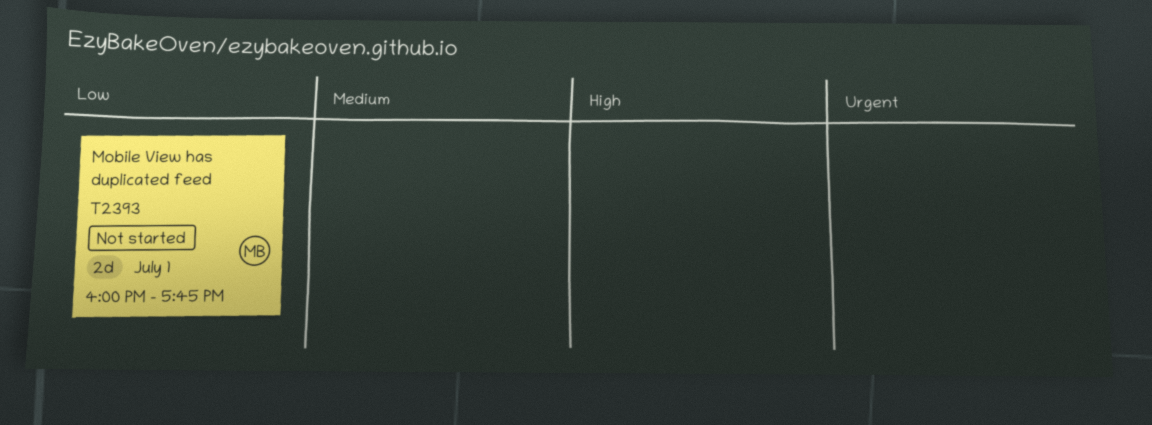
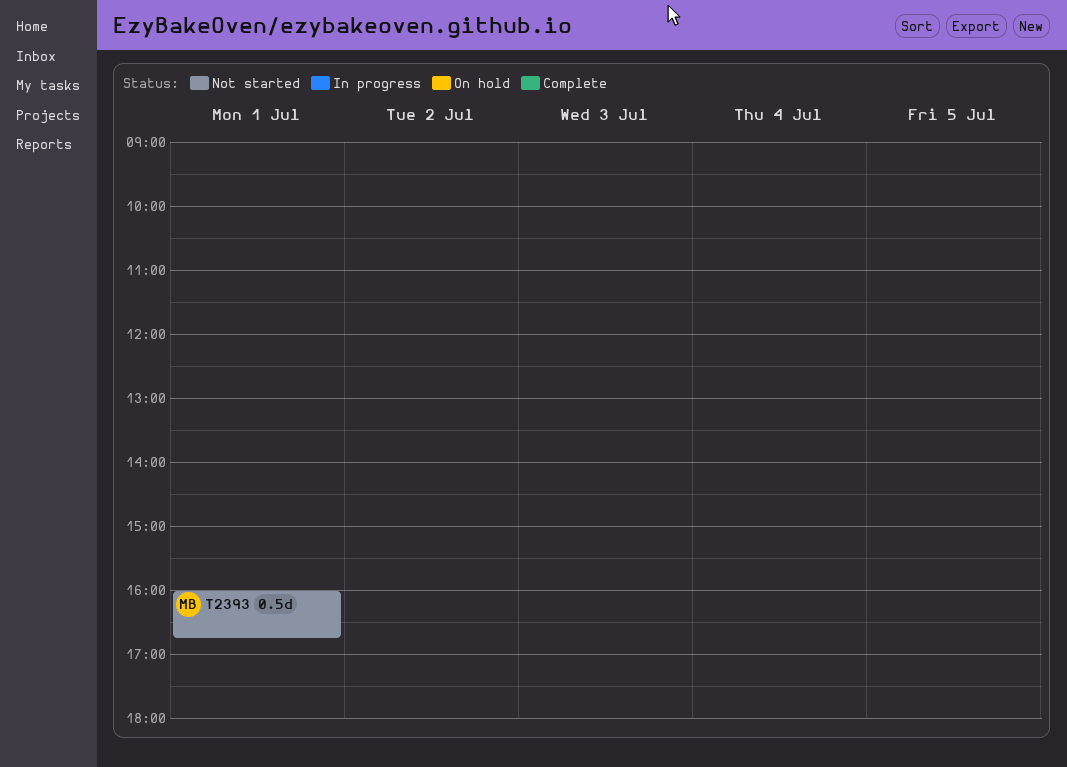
T2393, estimate: 2d -> 0.5d
T2393, ends: 17:45 -> 16:45

